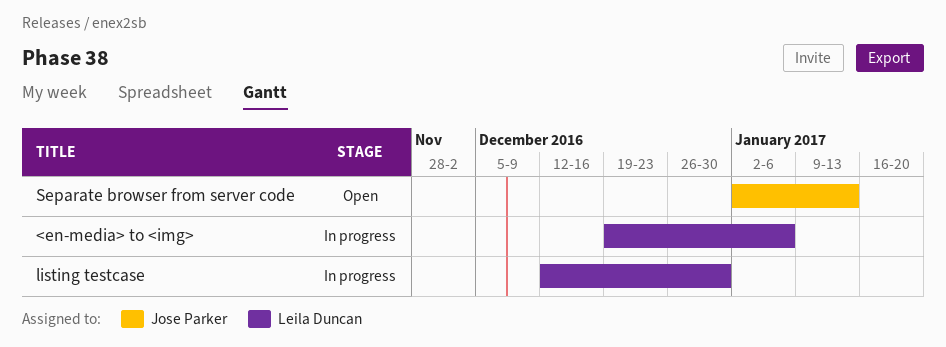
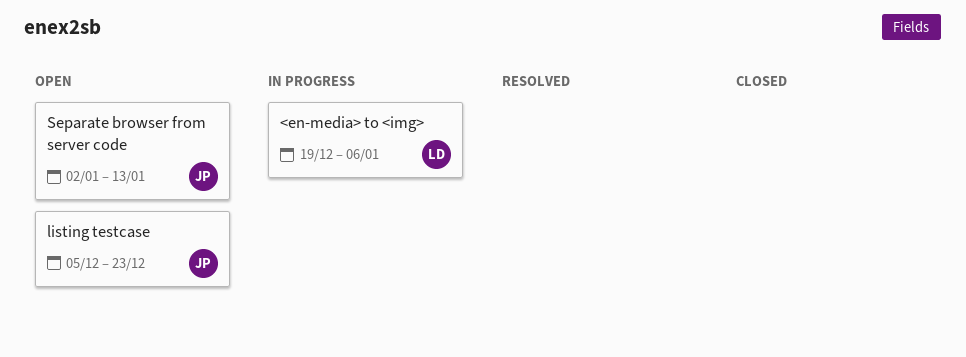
listing testcase, status: In progress -> Open
listing testcase, owner: Leila Duncan -> Jose Parker
listing testcase, start: Dec 12 -> Dec 5
listing testcase, due: Dec 30 -> Dec 23

